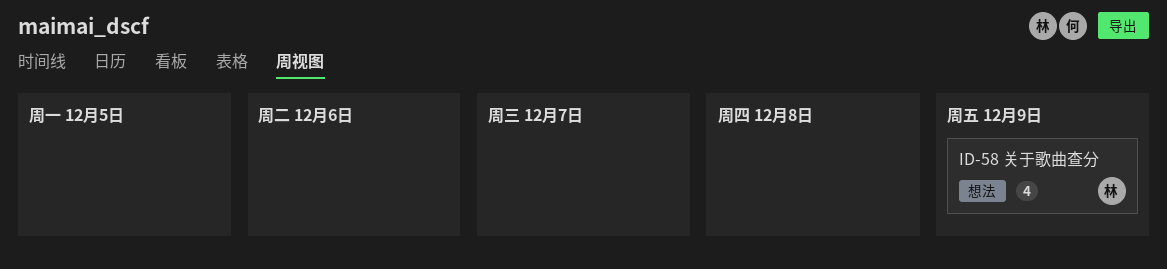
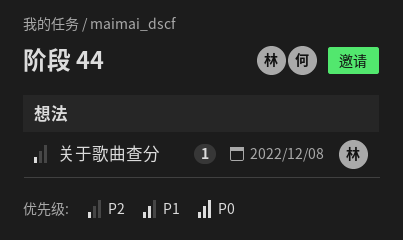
关于歌曲查分, estimate: 4 -> 1
关于歌曲查分, due: Dec 9 -> Dec 8

